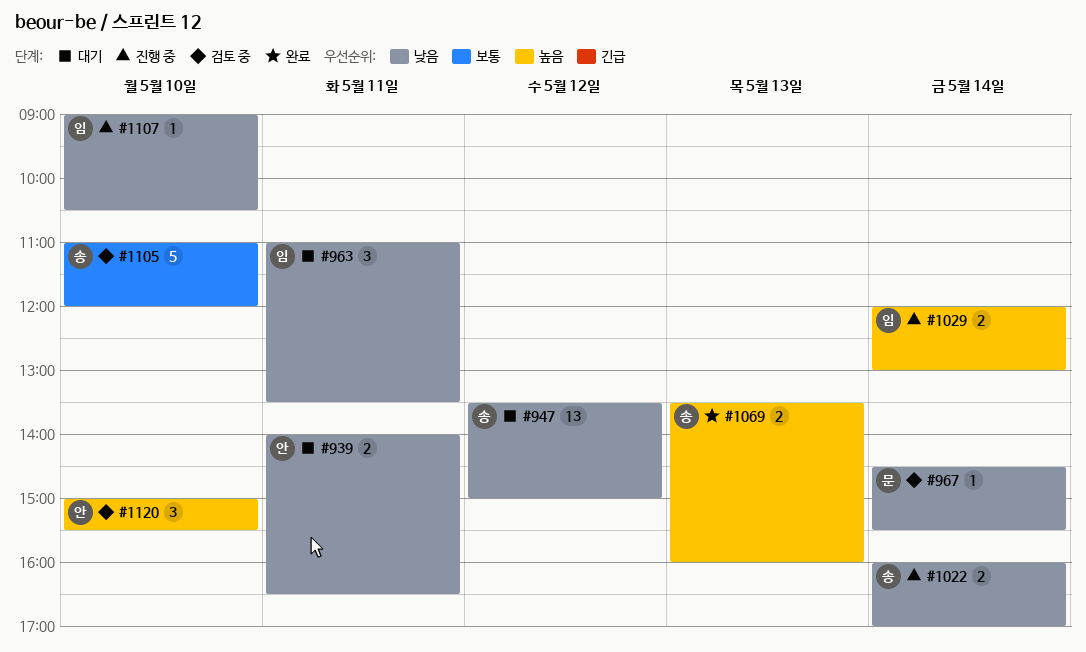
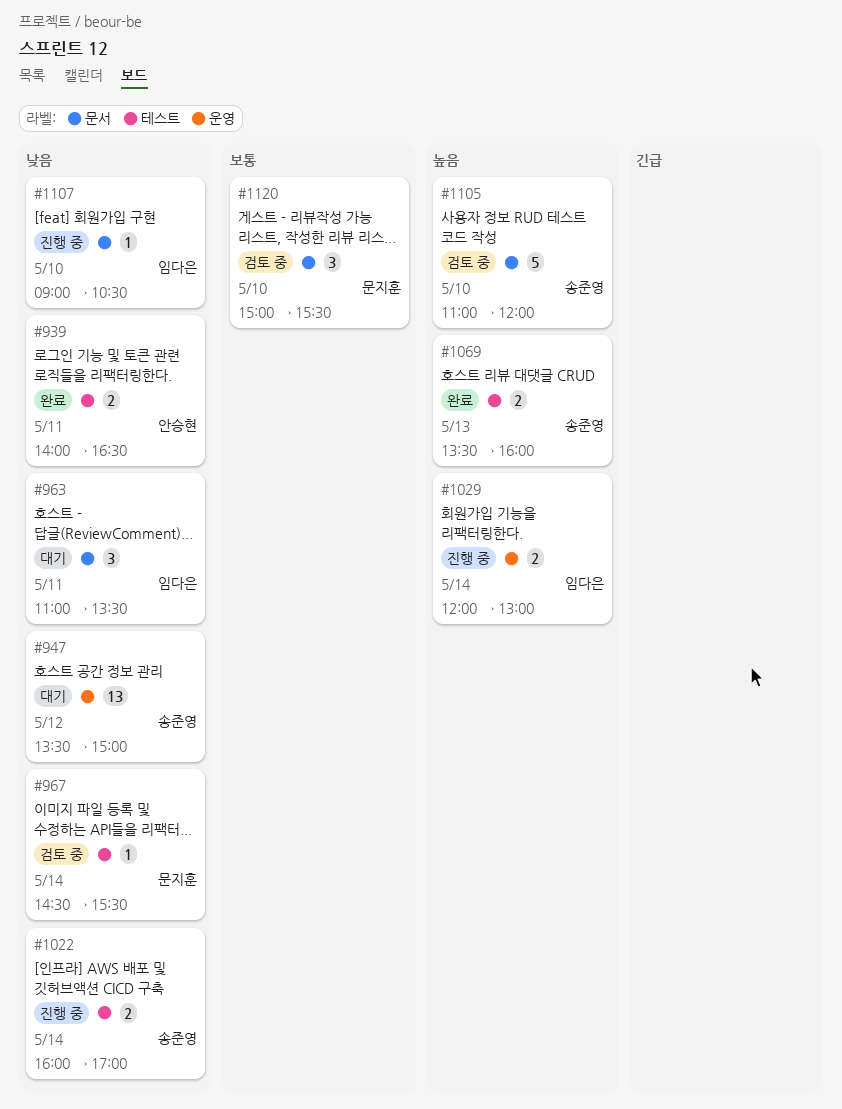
#939, status: 대기 -> 완료
#1105, priority: 보통 -> 높음
#1120, owner: 안승현 -> 문지훈
#1120, priority: 높음 -> 보통

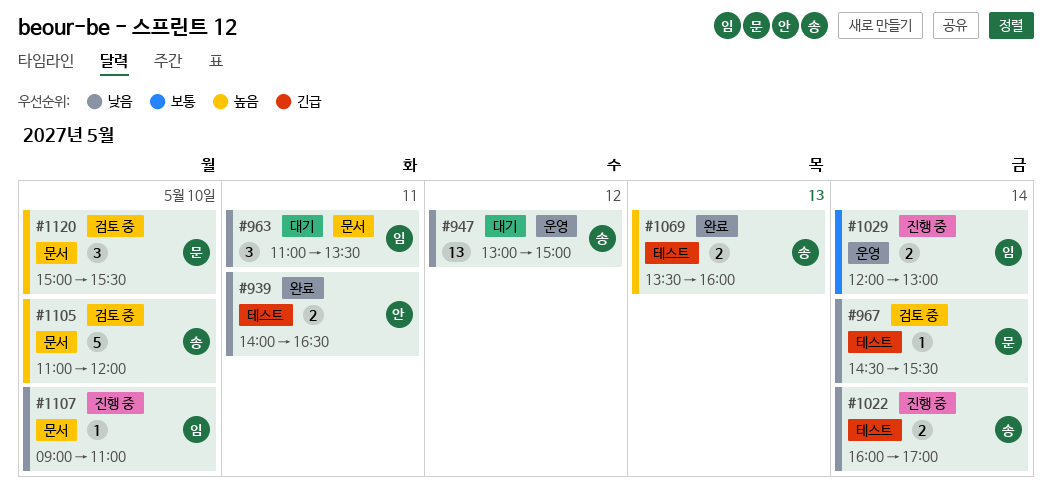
#947, begins: 13:30 -> 13:00
#1029, priority: 높음 -> 보통
#1107, ends: 10:30 -> 11:00
#1120, priority: 보통 -> 높음

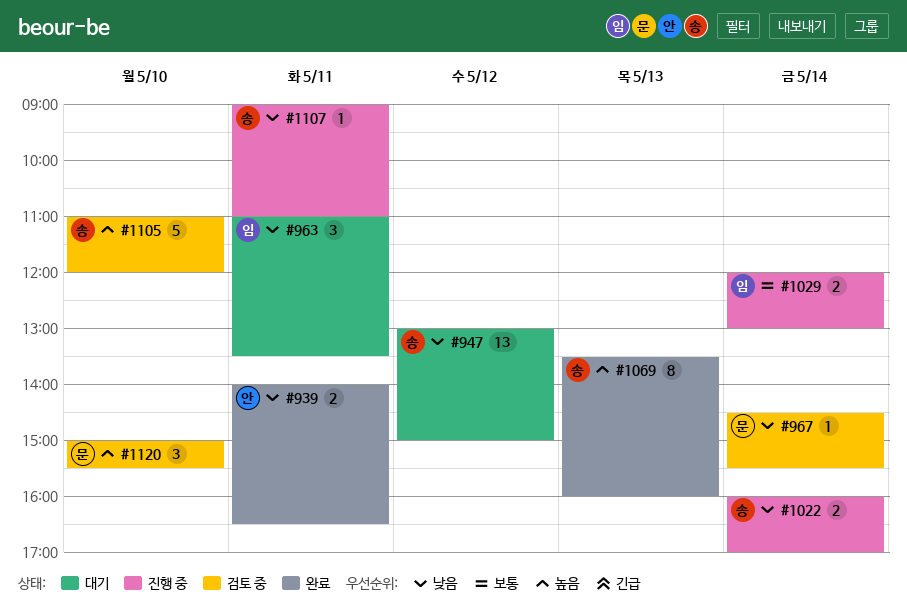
#1069, estimate: 2 -> 8
#1107, owner: 임 -> 송
#1107, day: May 10 -> May 11

